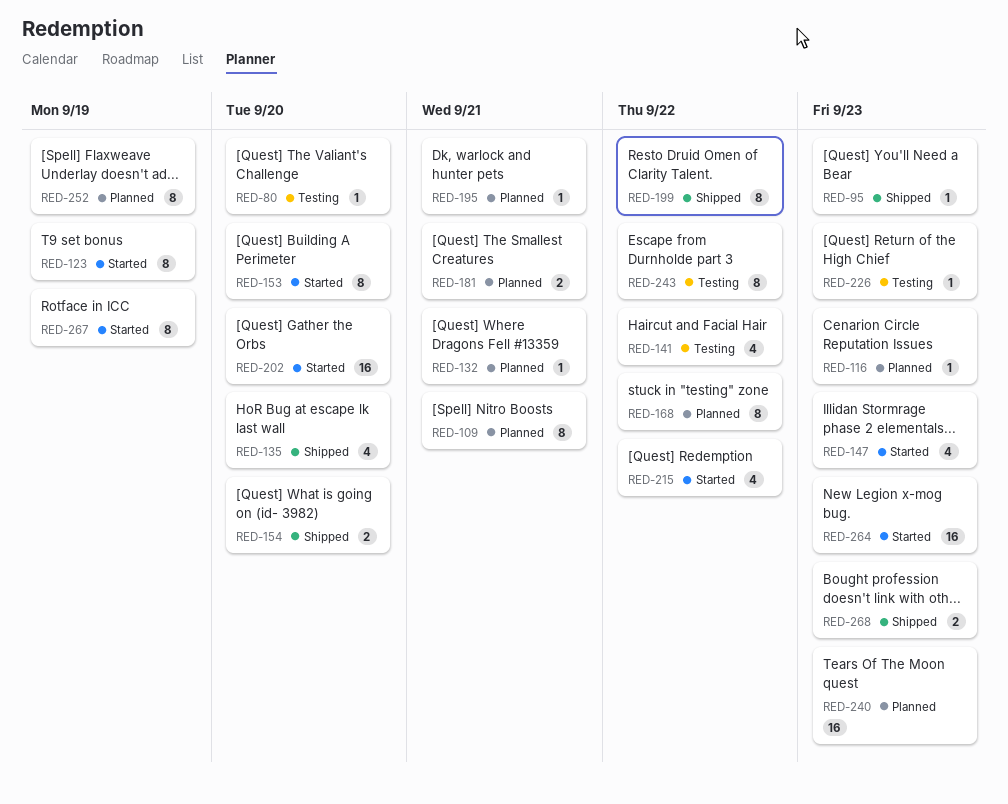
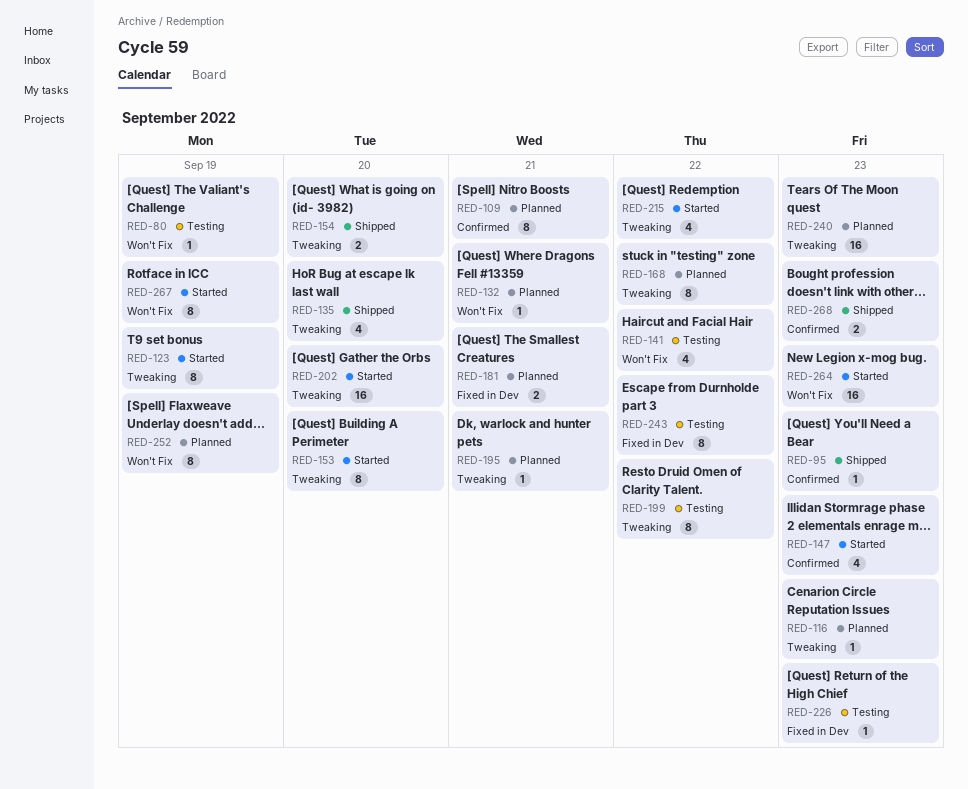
RED-80, due: Sep 20 -> Sep 19
RED-199, status: Shipped -> Testing

